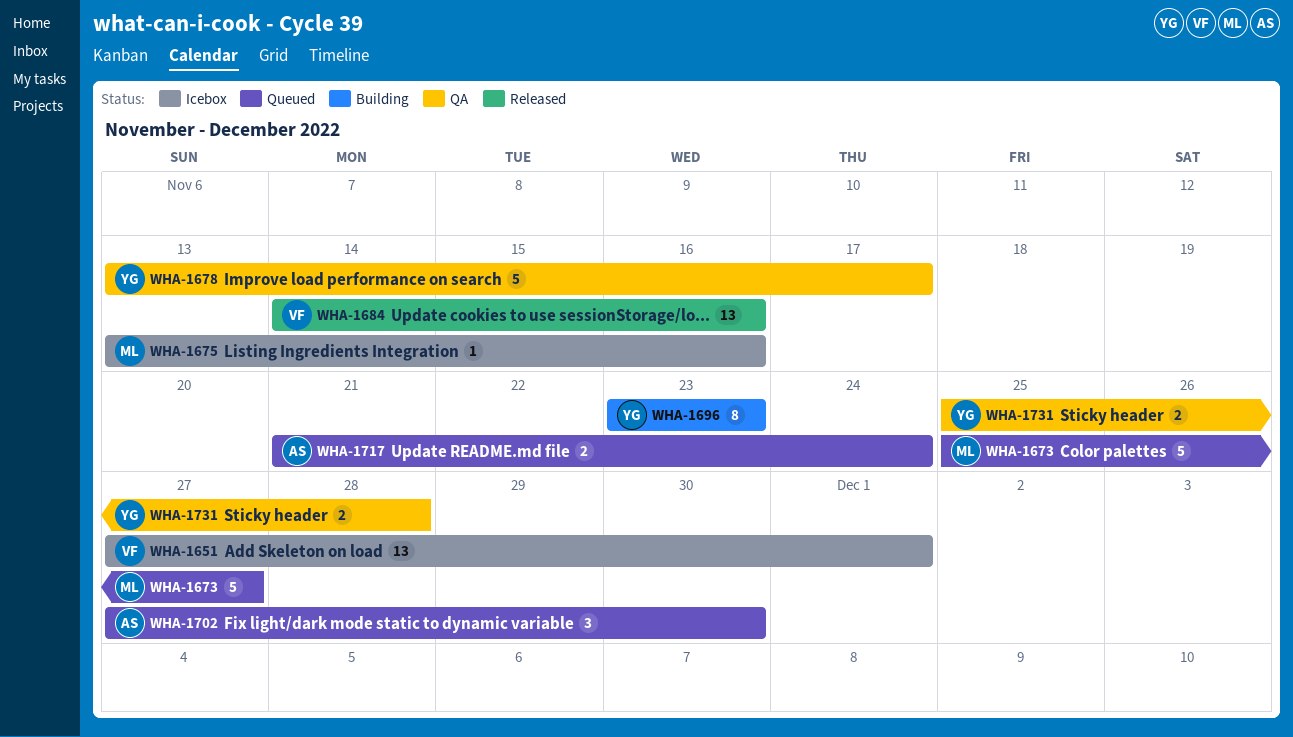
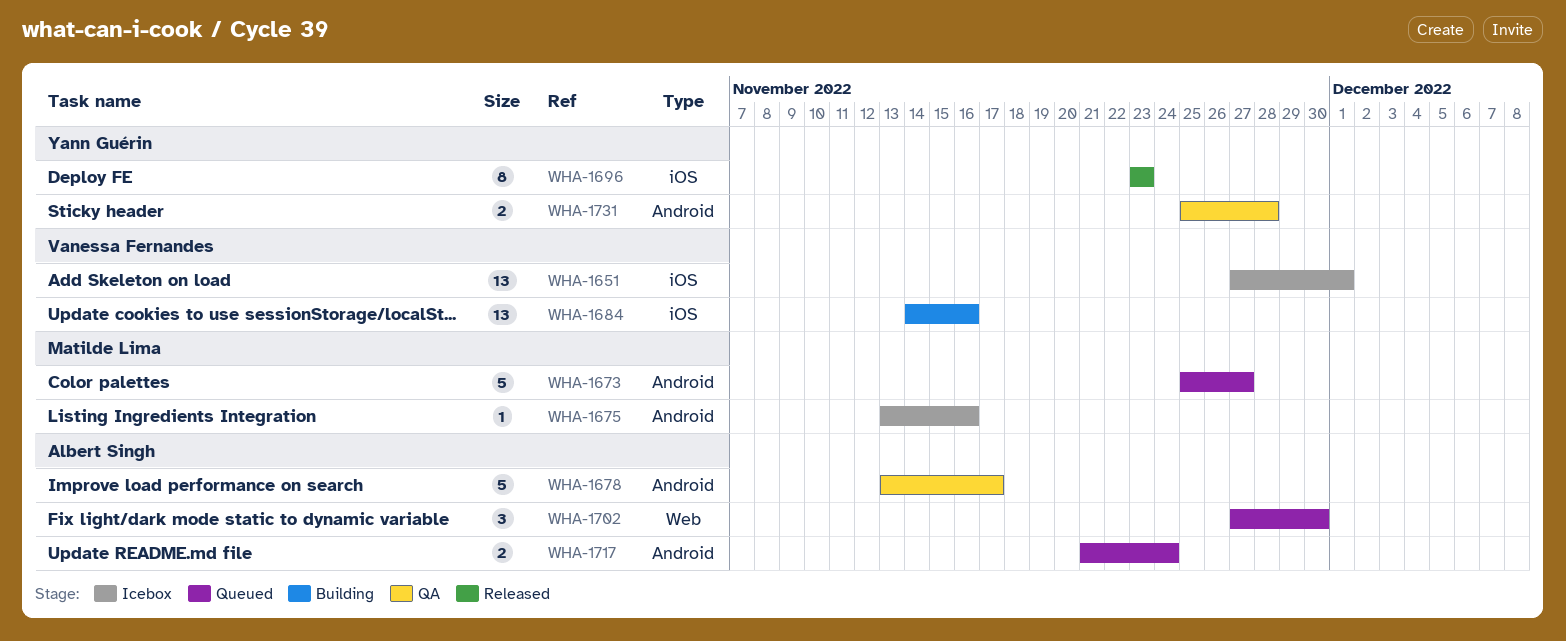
WHA-1678, owner: Yann Guérin -> Albert Singh
WHA-1684, status: Released -> Building
WHA-1696, status: Building -> Released

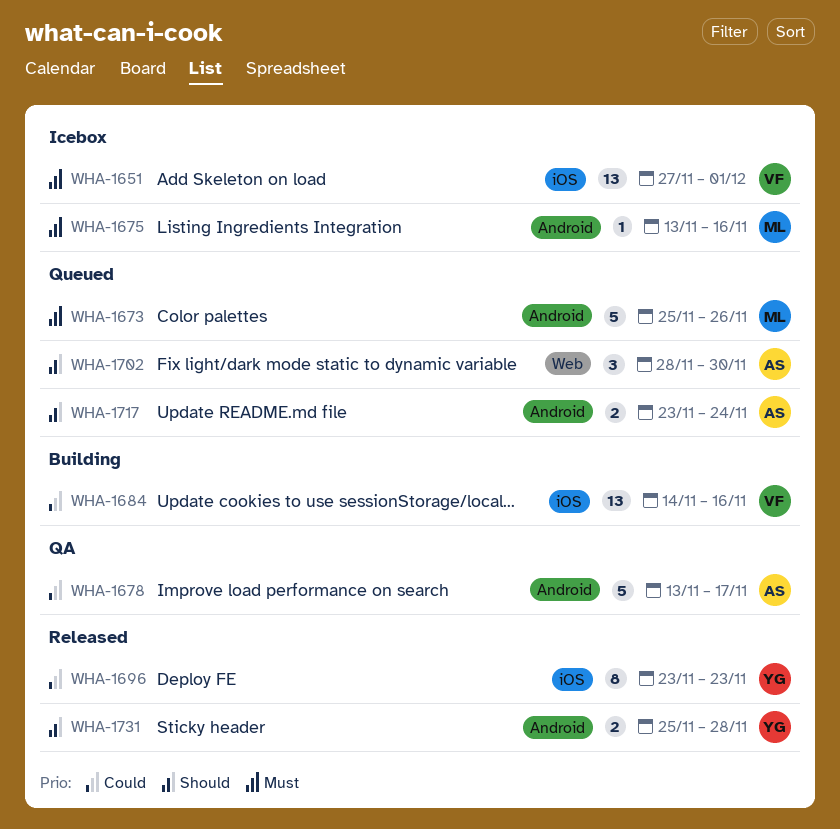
WHA-1673, due: Nov 27 -> Nov 26
WHA-1702, start: Nov 27 -> Nov 28
WHA-1717, start: Nov 21 -> Nov 23
WHA-1731, status: QA -> Released

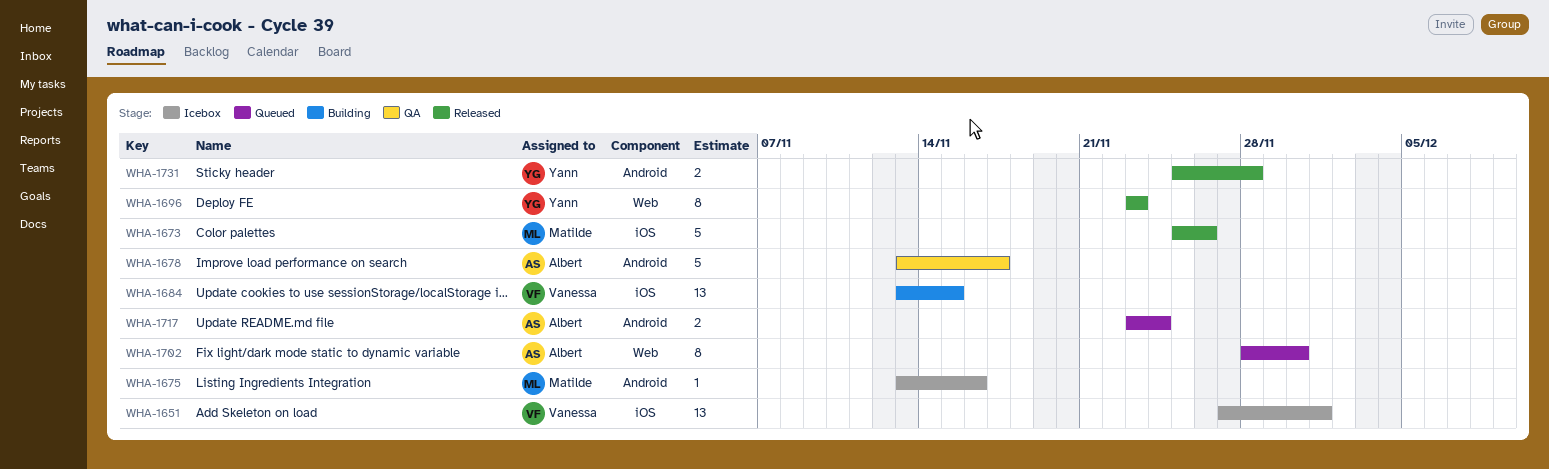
WHA-1673, status: Queued -> Released
WHA-1673, label: Android -> iOS
WHA-1684, start: Nov 14 -> Nov 13
WHA-1684, due: Nov 16 -> Nov 15
WHA-1696, label: iOS -> Web
WHA-1702, estimate: 3 -> 8

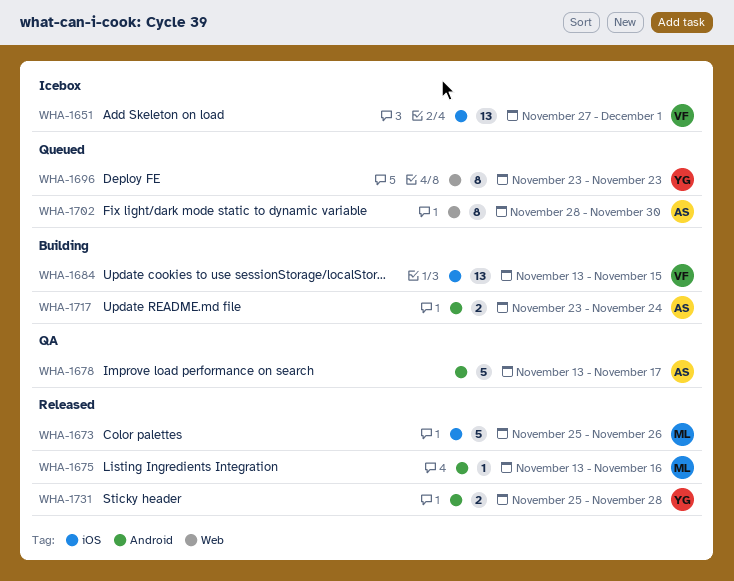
WHA-1675, status: Icebox -> Released
WHA-1696, status: Released -> Queued
WHA-1717, status: Queued -> Building

